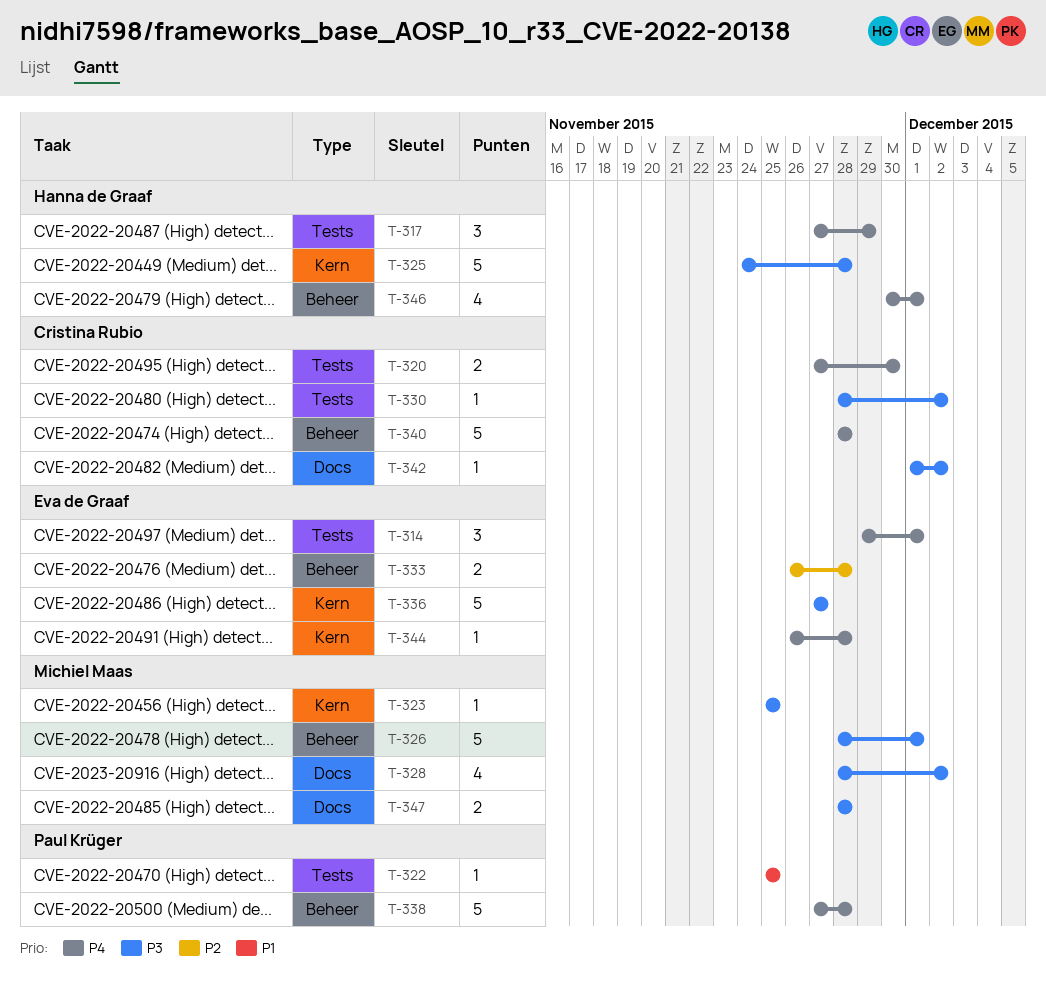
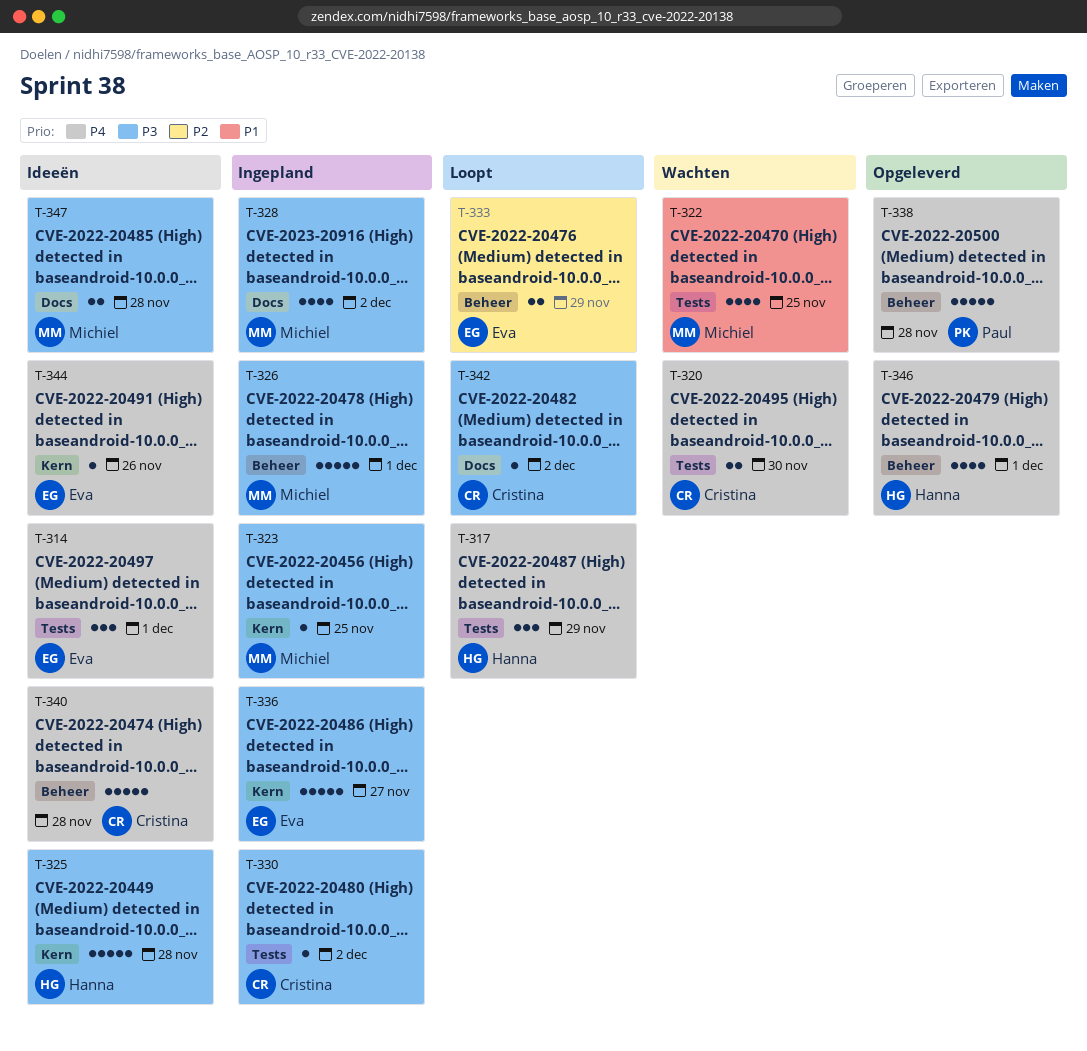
T-322, owner: Paul Krüger -> Michiel Maas
T-322, estimate: 1 -> 4
T-333, due: Nov 28 -> Nov 29
T-344, due: Nov 28 -> Nov 26

